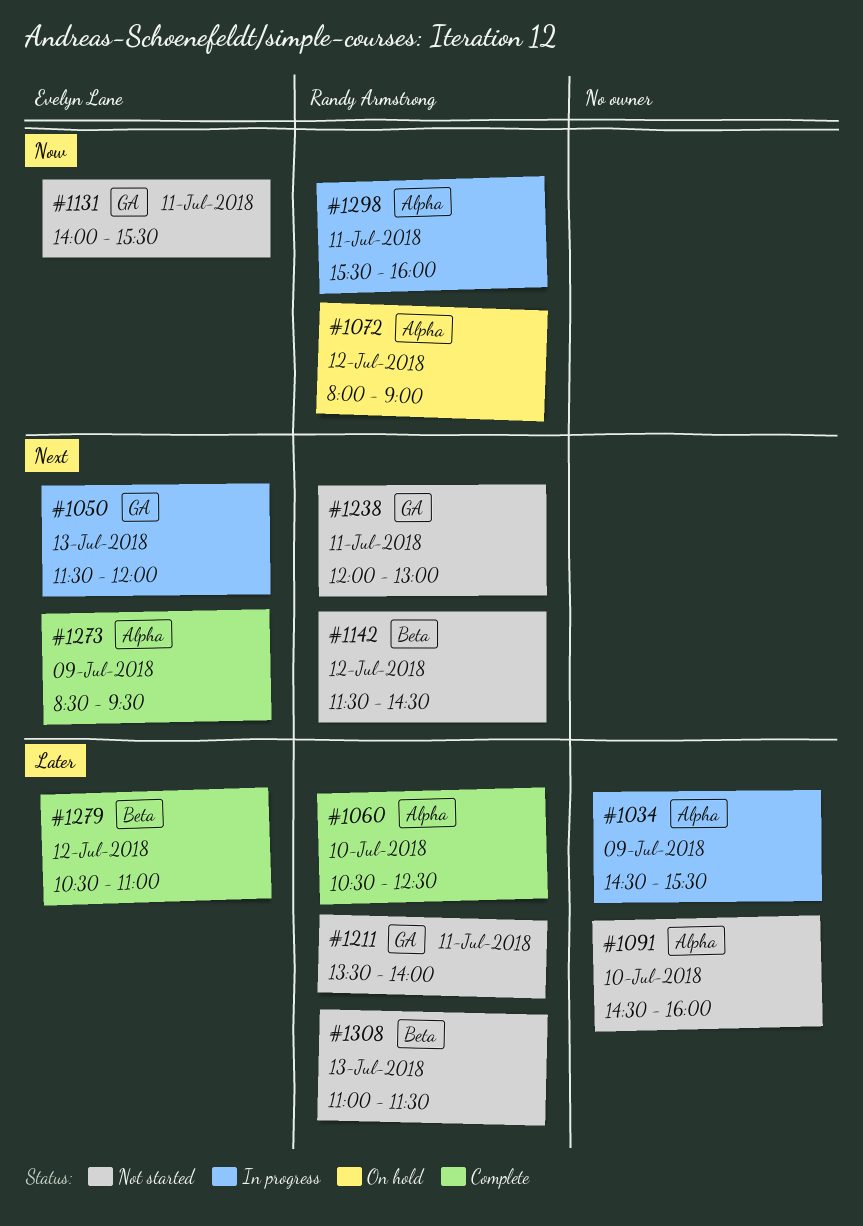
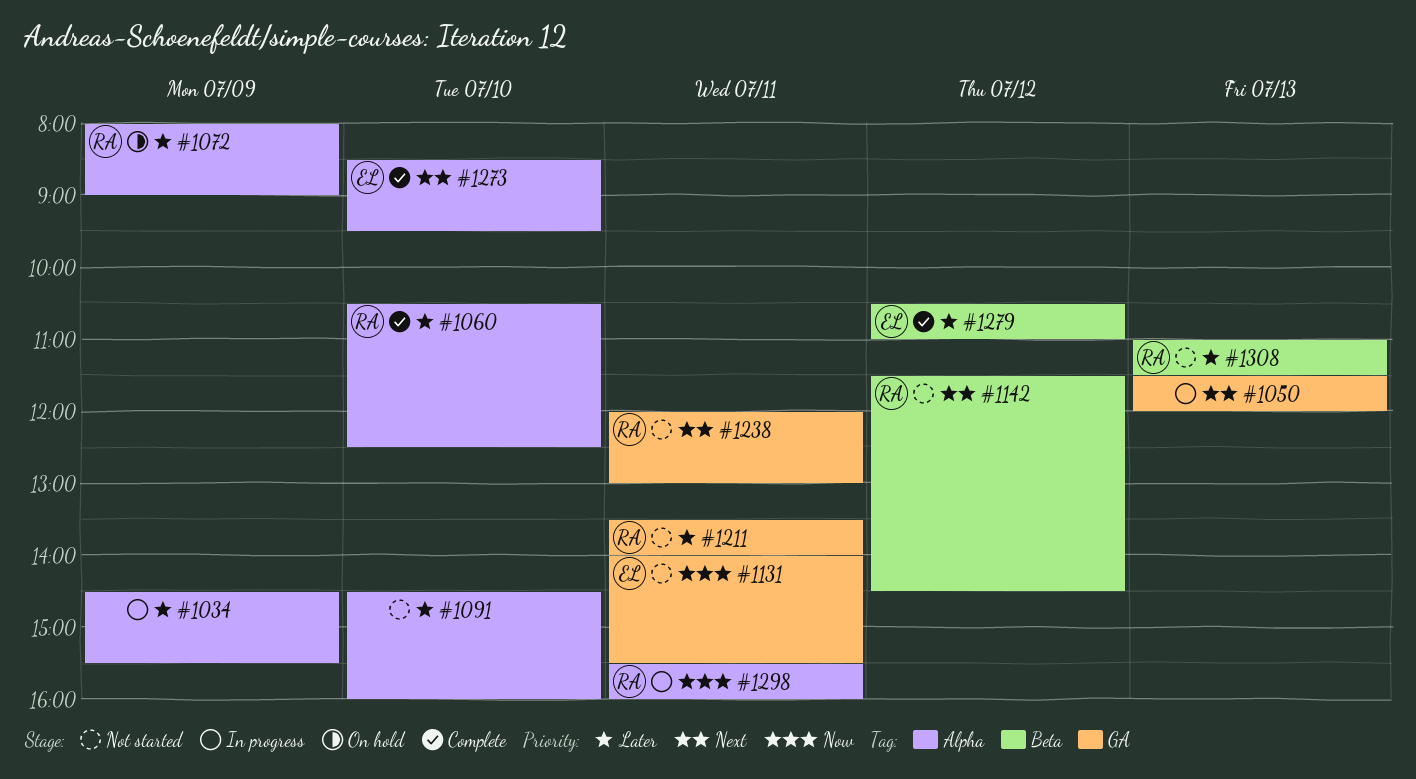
#1050, owner: Evelyn Lane -> none
#1072, priority: Now -> Later
#1072, day: Jul 12 -> Jul 9
#1273, day: Jul 9 -> Jul 10

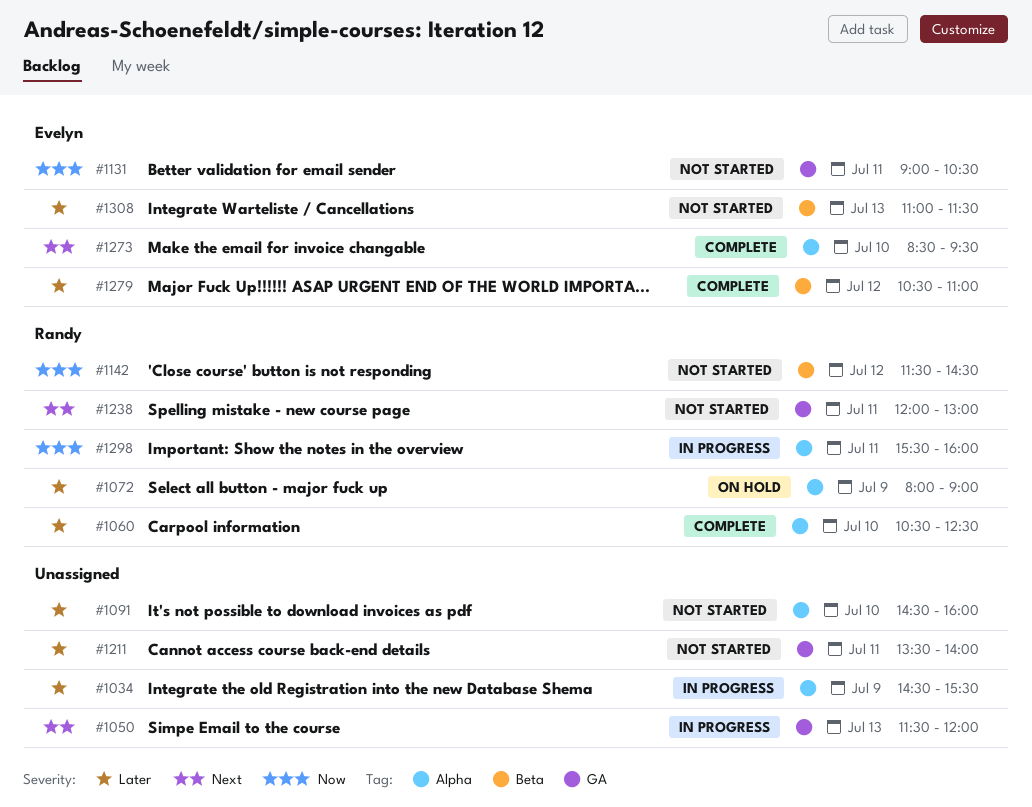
#1131, begins: 14:00 -> 09:00
#1131, ends: 15:30 -> 10:30
#1142, priority: Next -> Now
#1211, owner: Randy -> none
#1308, owner: Randy -> Evelyn

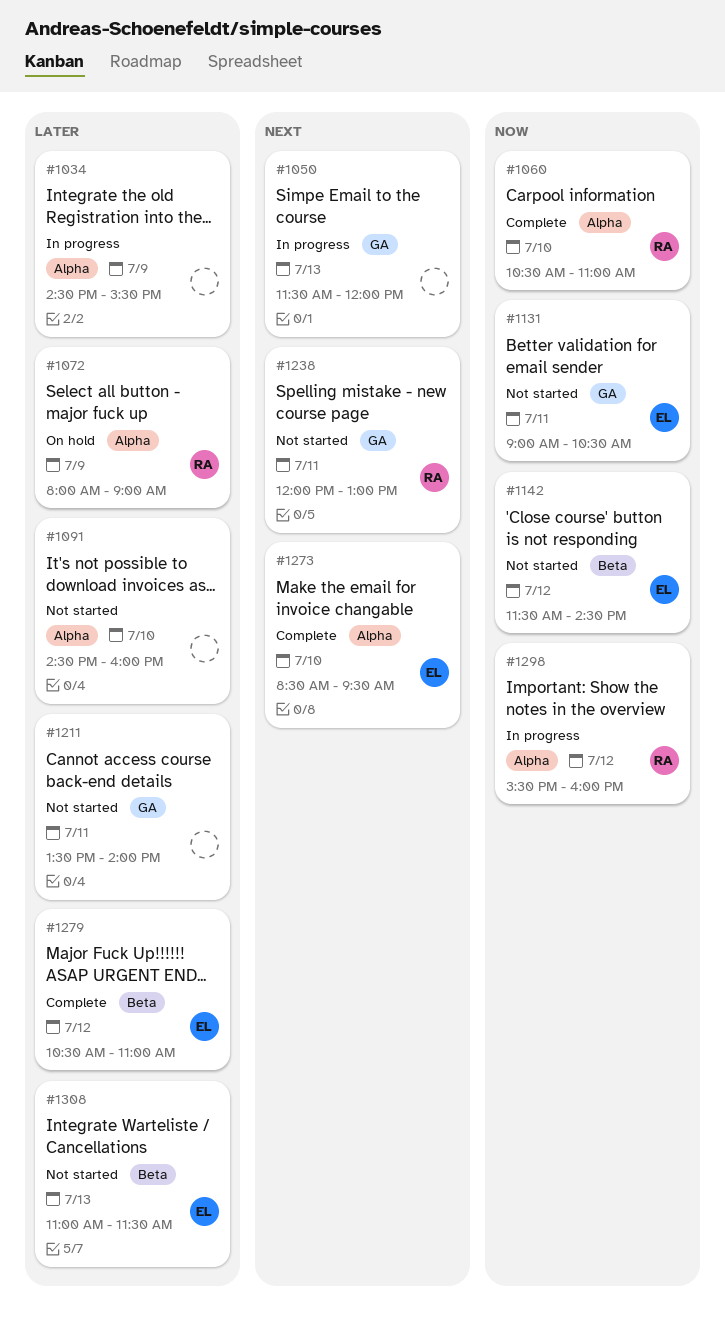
#1060, priority: Later -> Now
#1060, ends: 12:30 -> 11:00
#1142, owner: Randy -> Evelyn
#1298, day: Jul 11 -> Jul 12

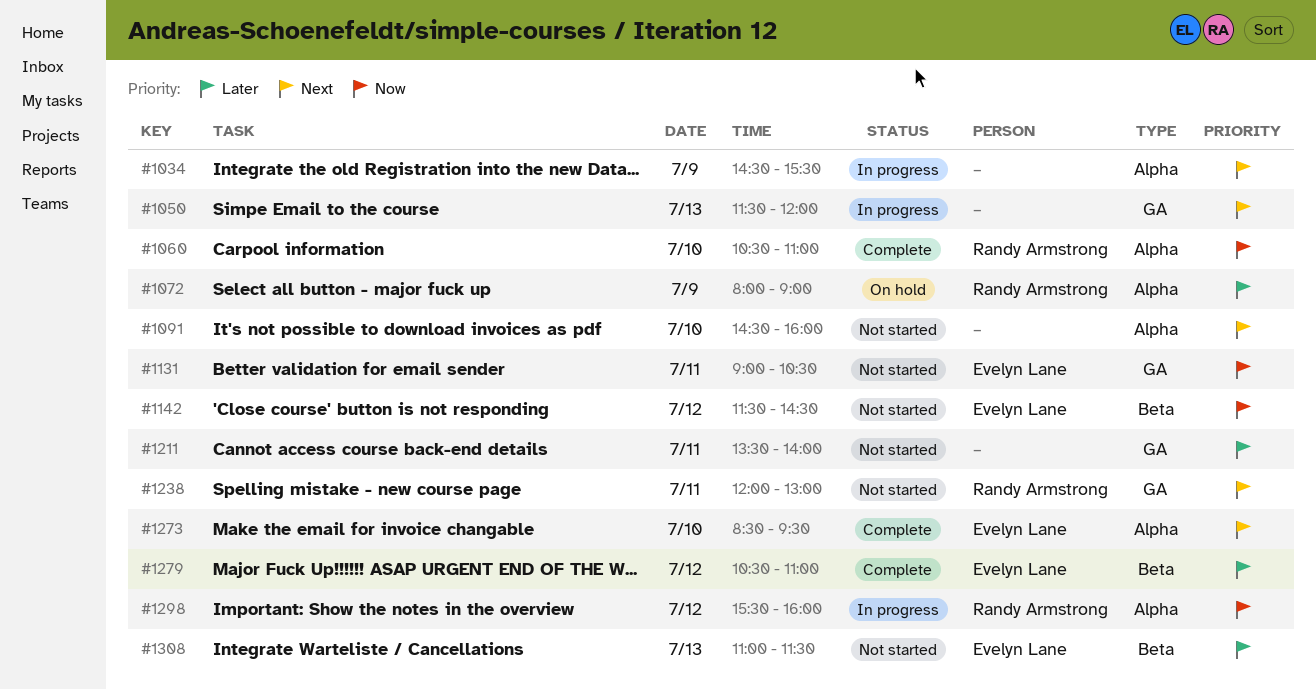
#1034, priority: Later -> Next
#1091, priority: Later -> Next

